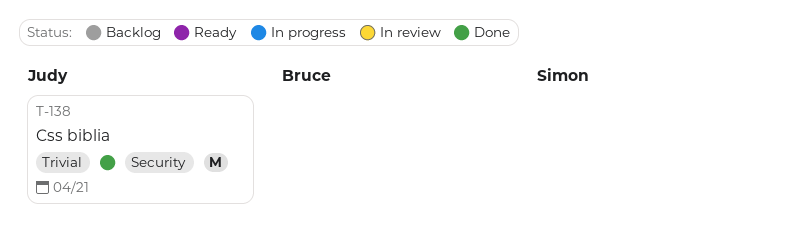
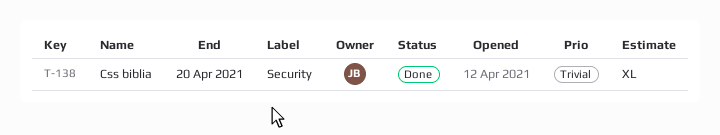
T-138, estimate: M -> XL
T-138, due: Apr 21 -> Apr 20

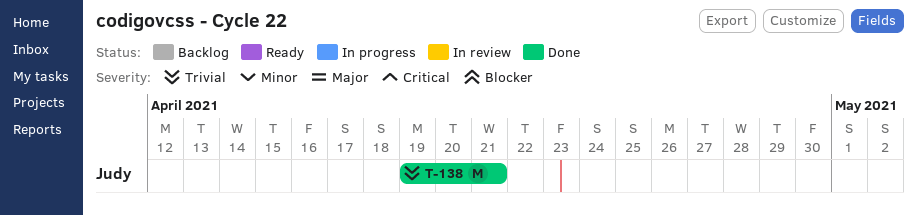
T-138, estimate: XL -> M
T-138, due: Apr 20 -> Apr 21

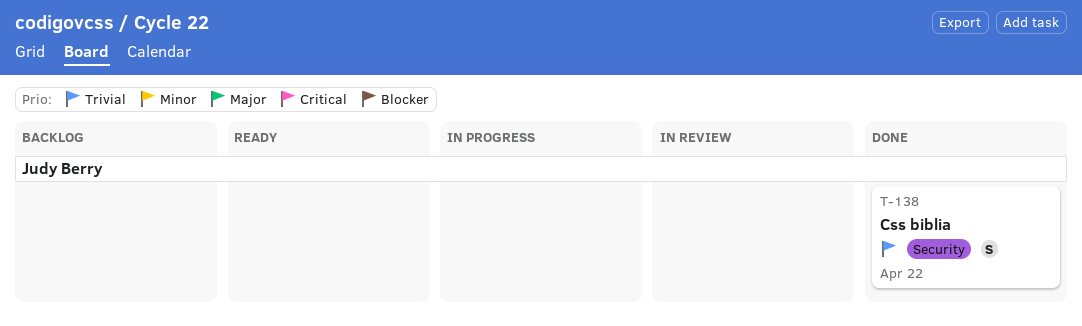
T-138, estimate: M -> S
T-138, due: Apr 21 -> Apr 22

